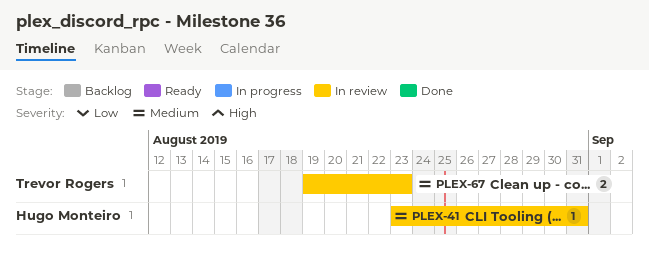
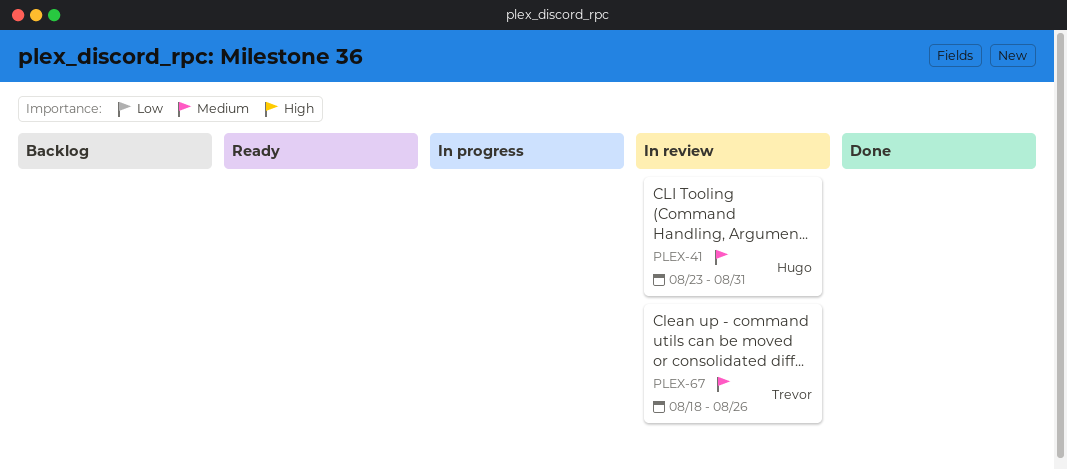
PLEX-67, start: Aug 19 -> Aug 18
PLEX-67, due: Aug 23 -> Aug 26

